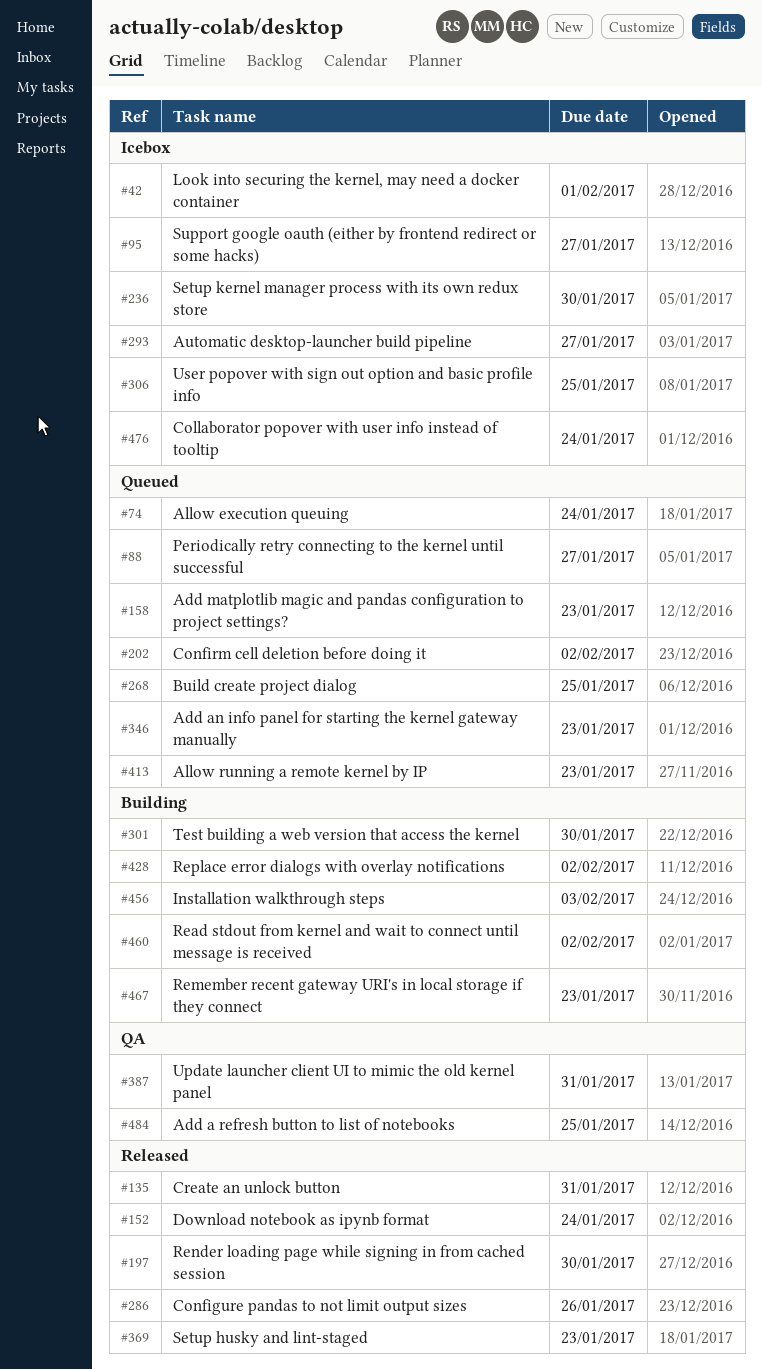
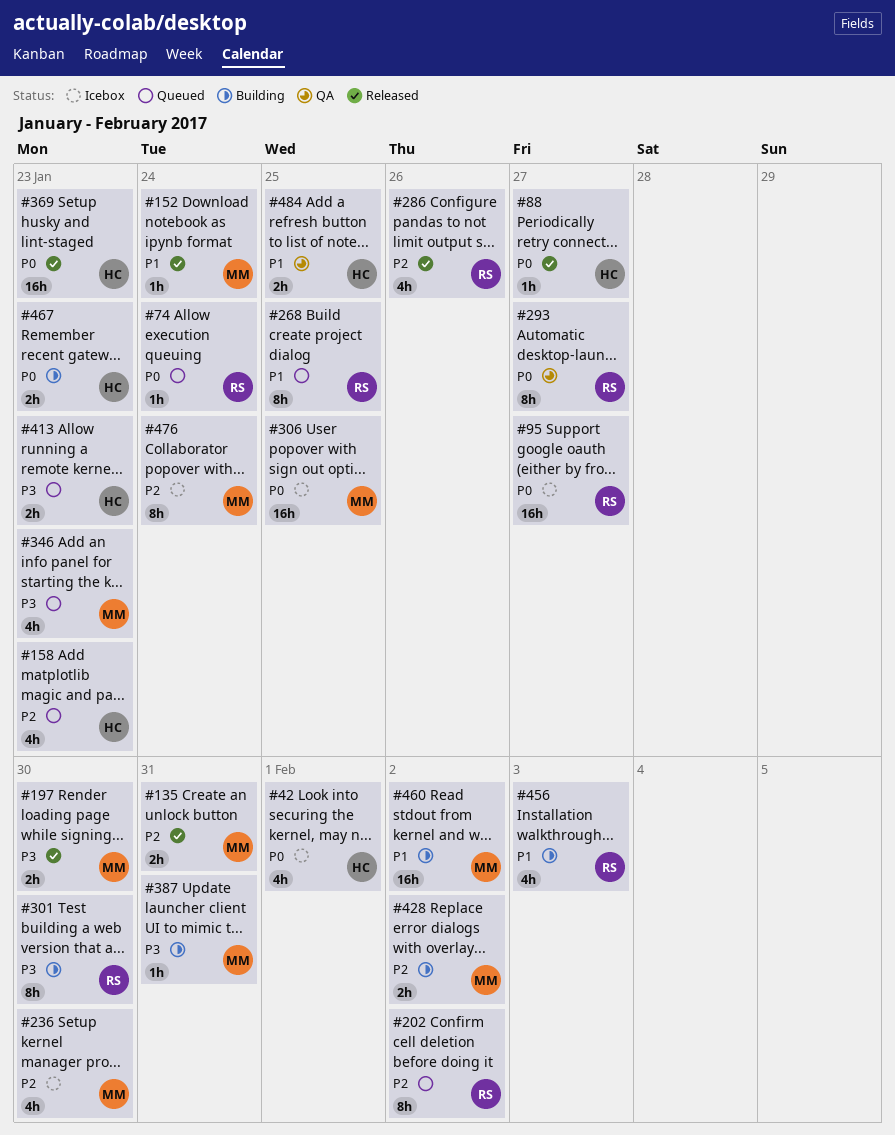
#88, status: Queued -> Released
#293, status: Icebox -> QA
#387, status: QA -> Building

